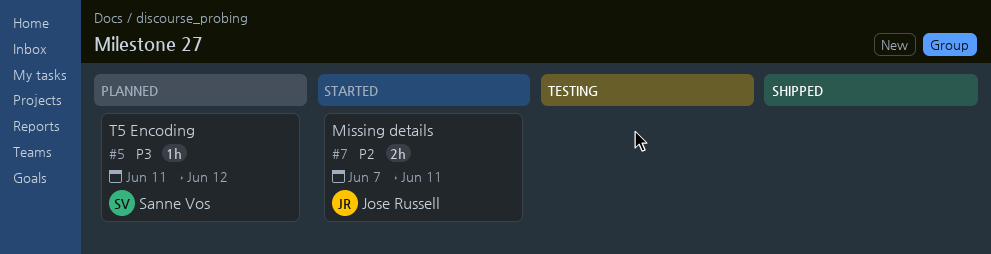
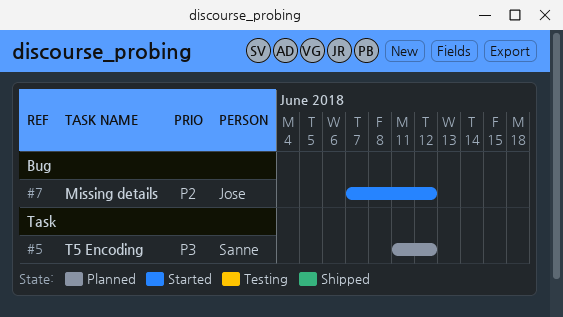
#7, due: Jun 11 -> Jun 12

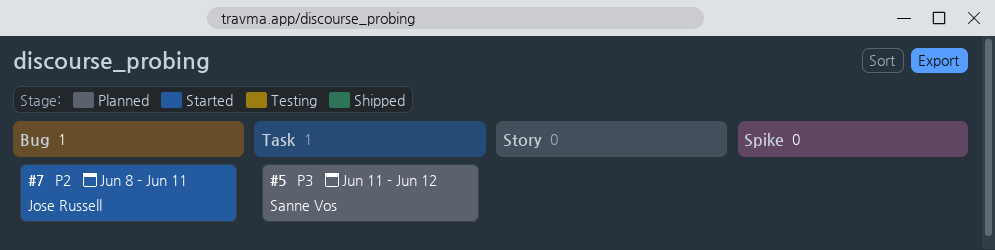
#7, start: Jun 7 -> Jun 8
#7, due: Jun 12 -> Jun 11

